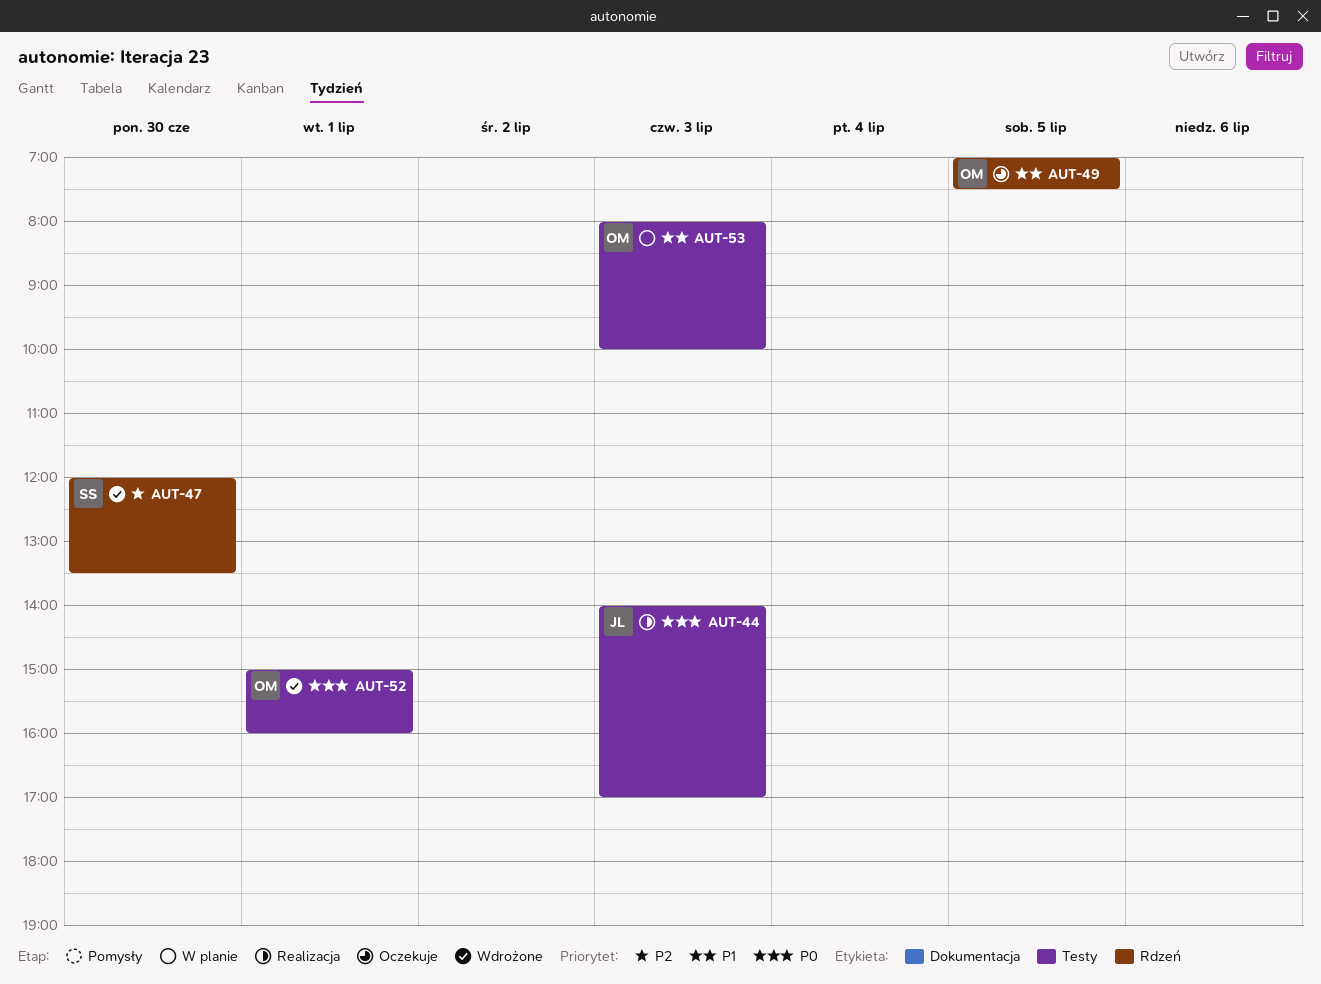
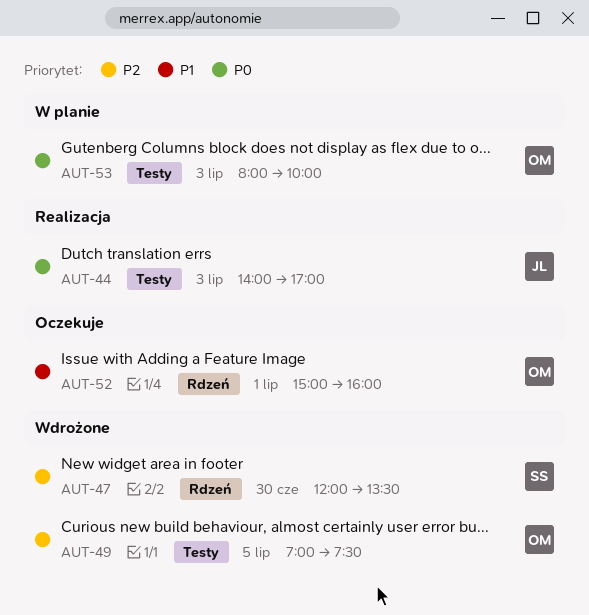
AUT-49, status: Oczekuje -> Wdrożone
AUT-49, priority: P1 -> P2
AUT-49, label: Rdzeń -> Testy
AUT-52, status: Wdrożone -> Oczekuje
AUT-52, priority: P0 -> P1
AUT-52, label: Testy -> Rdzeń
AUT-53, priority: P1 -> P0

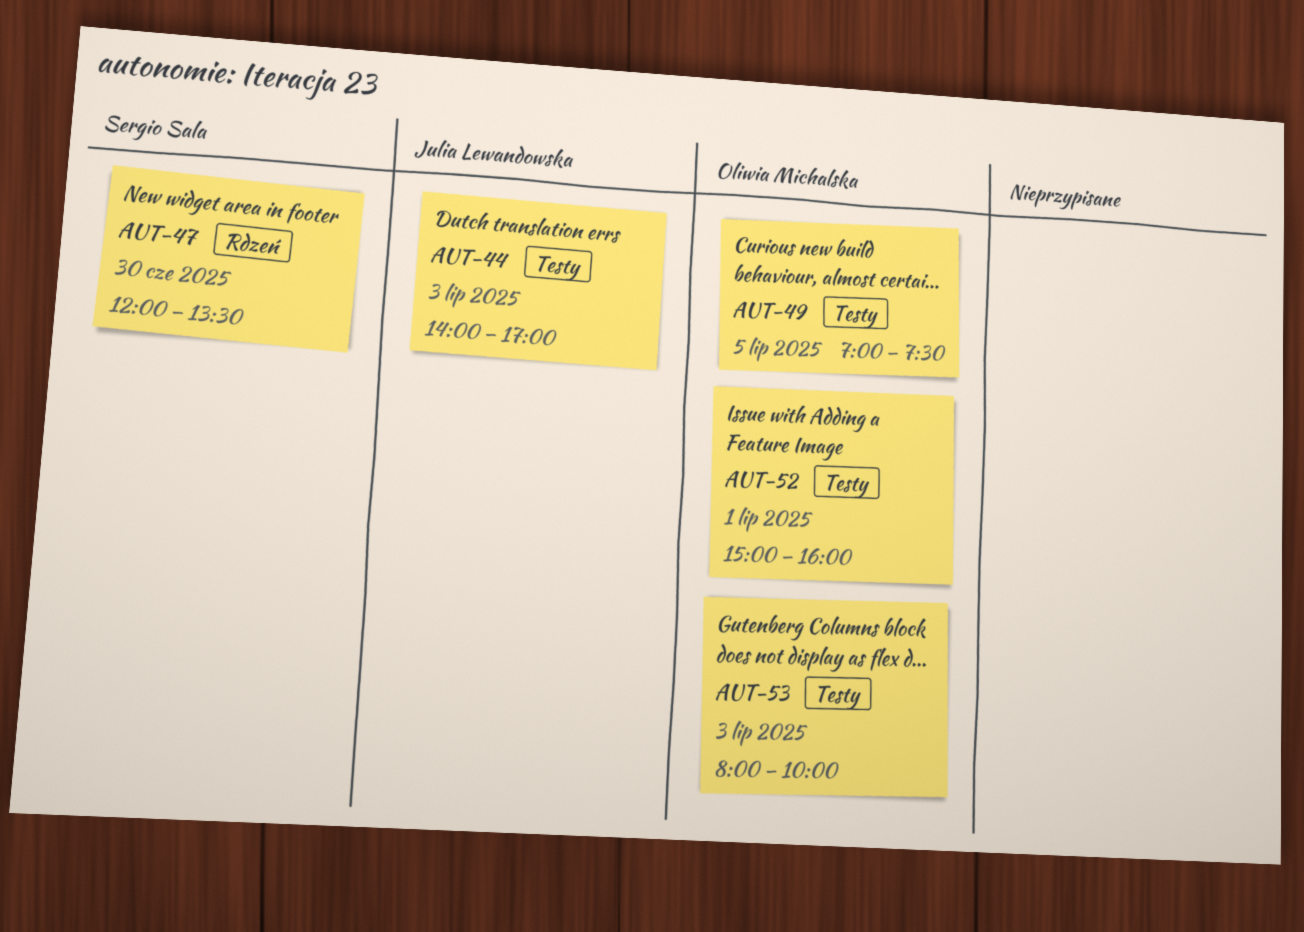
AUT-52, label: Rdzeń -> Testy

